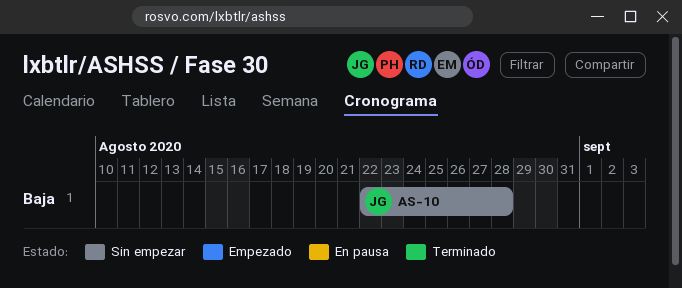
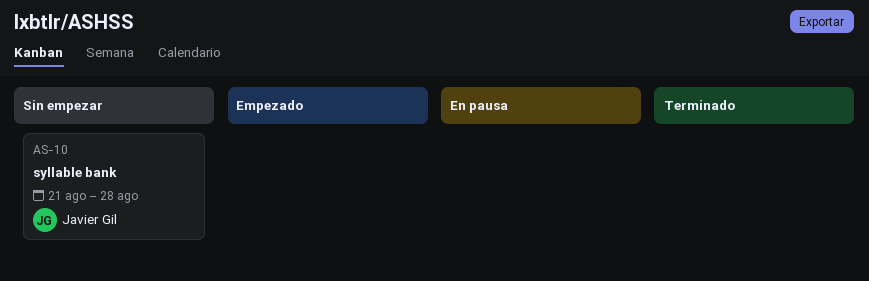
AS-10, start: Aug 22 -> Aug 21

